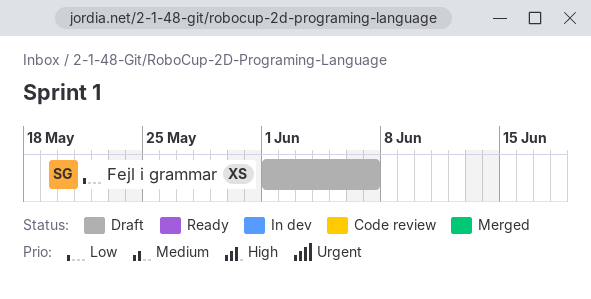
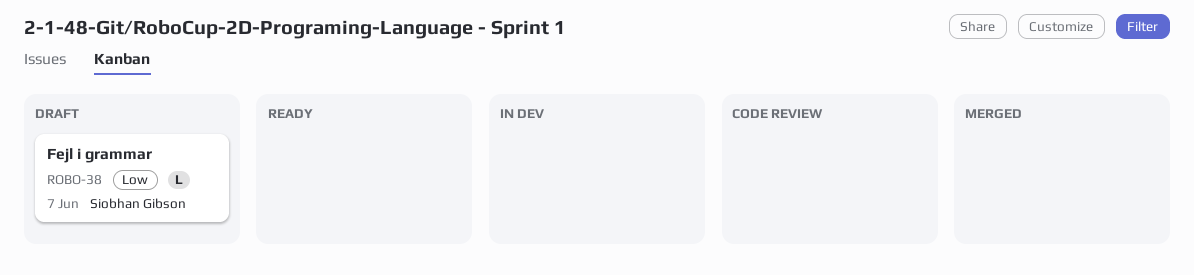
Fejl i grammar, estimate: XS -> L

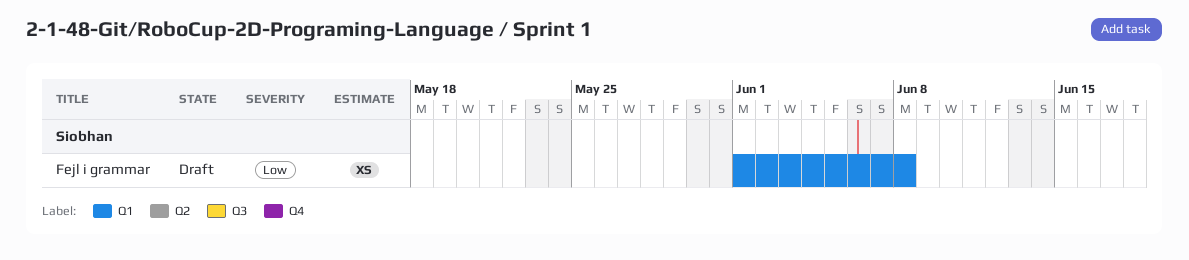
Fejl i grammar, estimate: L -> XS
Fejl i grammar, due: Jun 7 -> Jun 8

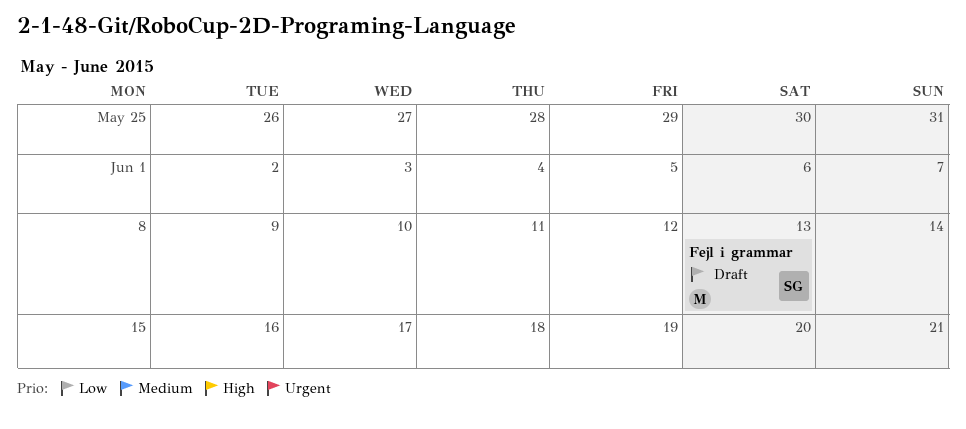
Fejl i grammar, estimate: XS -> M
Fejl i grammar, due: Jun 8 -> Jun 13

